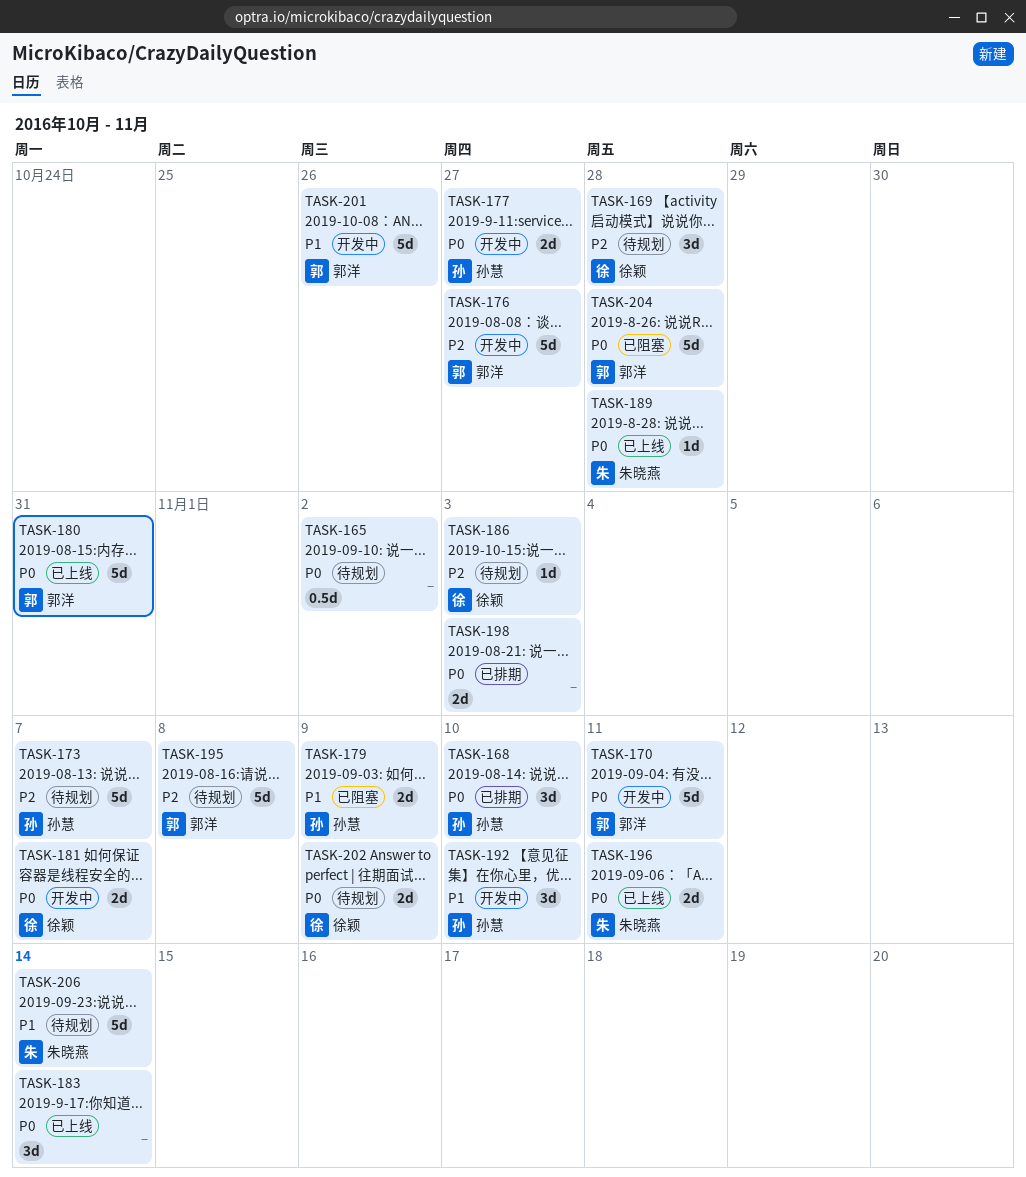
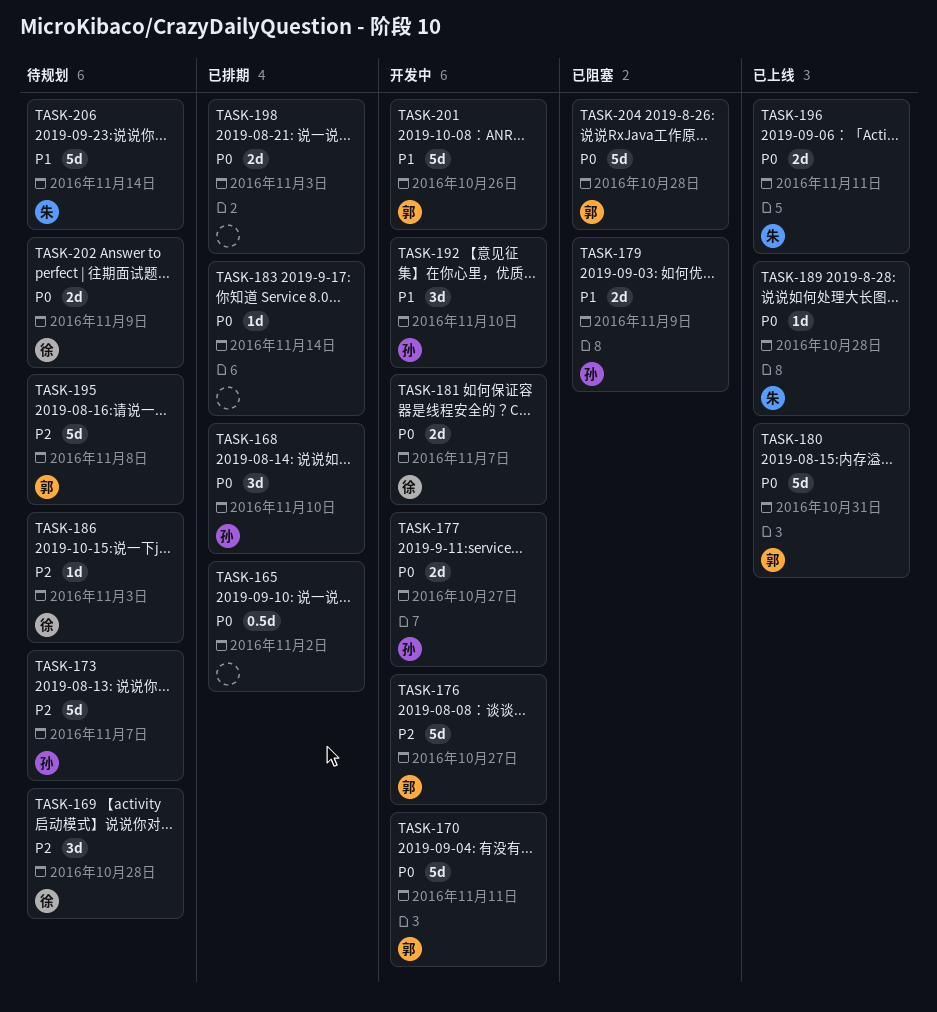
TASK-165, status: 待规划 -> 已排期
TASK-183, status: 已上线 -> 已排期
TASK-183, estimate: 3d -> 1d

